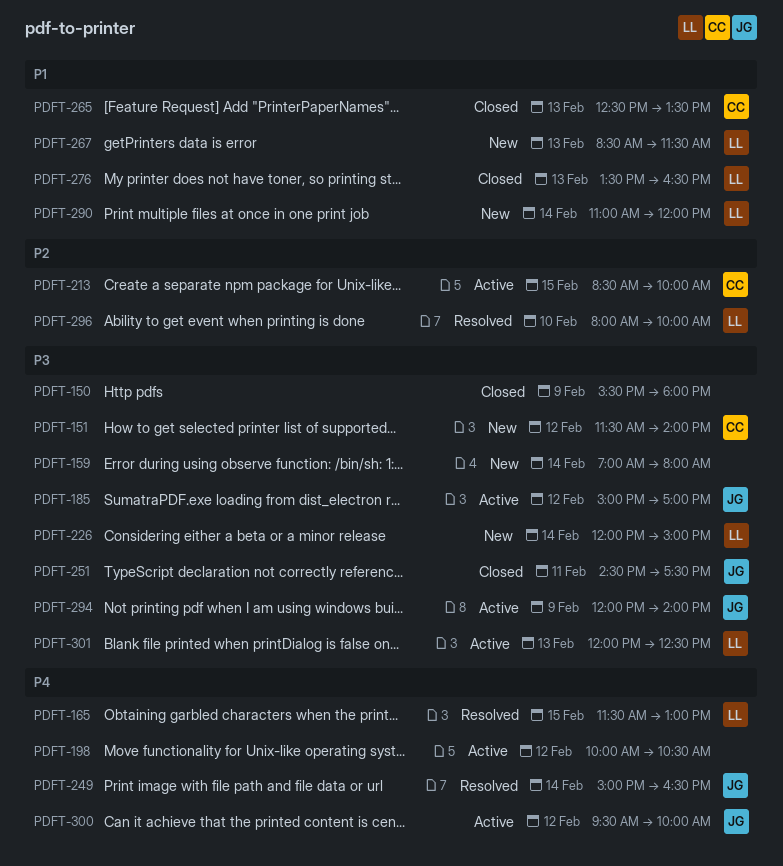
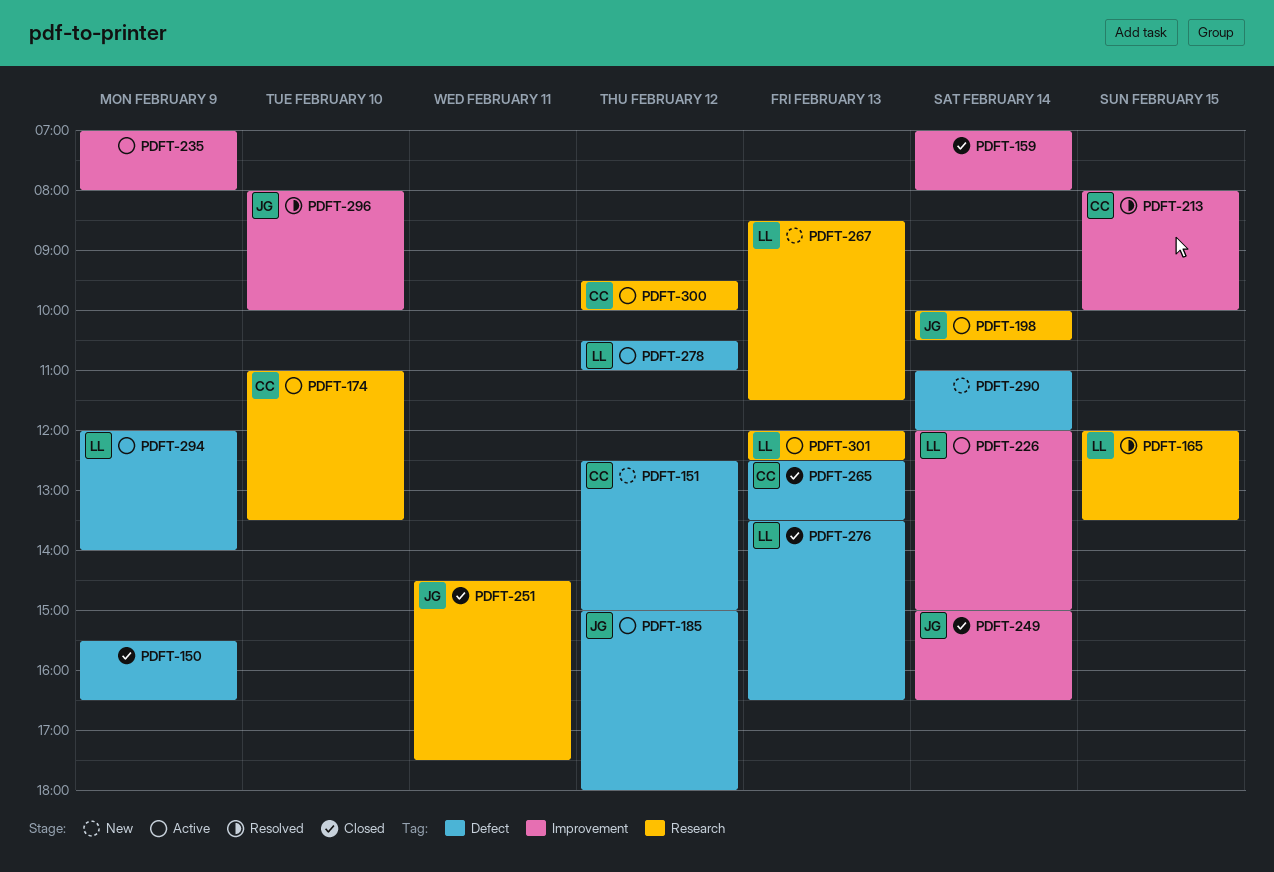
PDFT-150, ends: 18:00 -> 16:30
PDFT-151, begins: 11:30 -> 12:30
PDFT-151, ends: 14:00 -> 15:00
PDFT-159, status: New -> Closed
PDFT-165, begins: 11:30 -> 12:00
PDFT-165, ends: 13:00 -> 13:30
PDFT-174: none -> present
PDFT-185, ends: 17:00 -> 18:00
PDFT-198, owner: none -> JG
PDFT-198, day: Feb 12 -> Feb 14
PDFT-213, status: Active -> Resolved
PDFT-213, begins: 08:30 -> 08:00
PDFT-226, status: New -> Active
PDFT-235: none -> present
PDFT-249, status: Resolved -> Closed
PDFT-278: none -> present
PDFT-290, owner: LL -> none
PDFT-294, owner: JG -> LL
PDFT-296, owner: LL -> JG
PDFT-300, owner: JG -> CC

